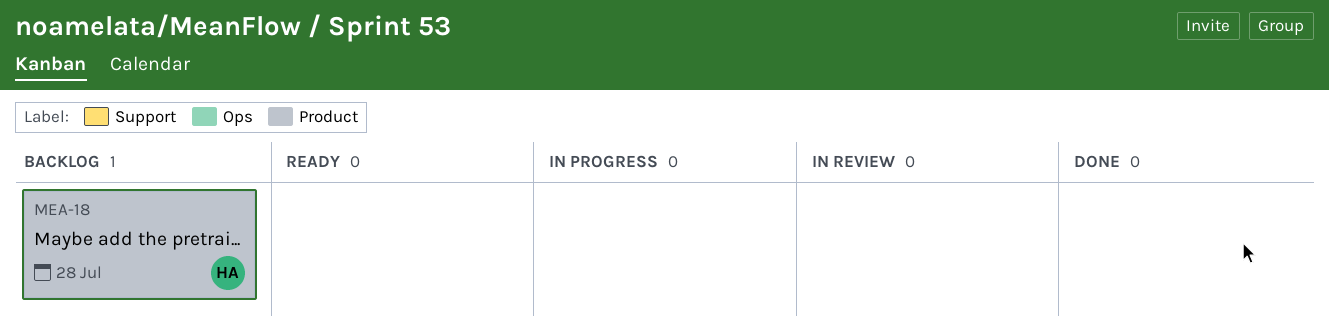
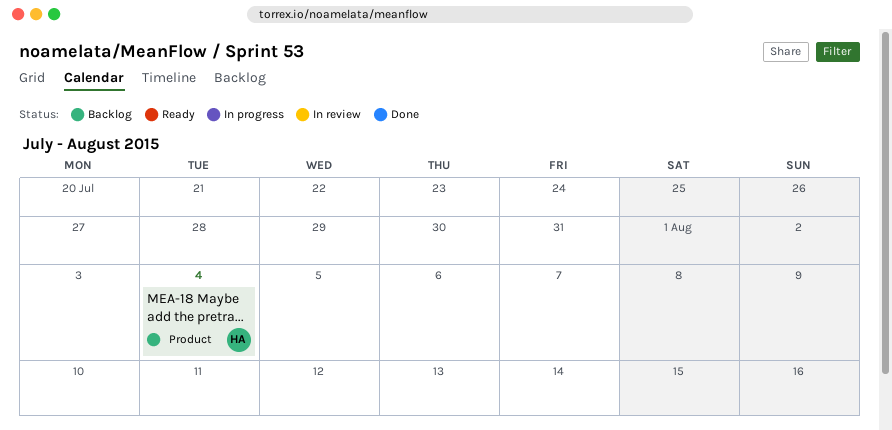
MEA-18, due: Jul 28 -> Aug 4

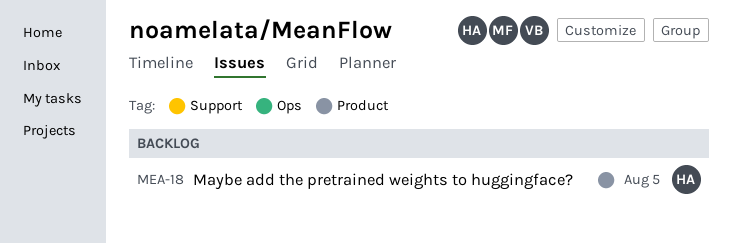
MEA-18, due: Aug 4 -> Aug 5

